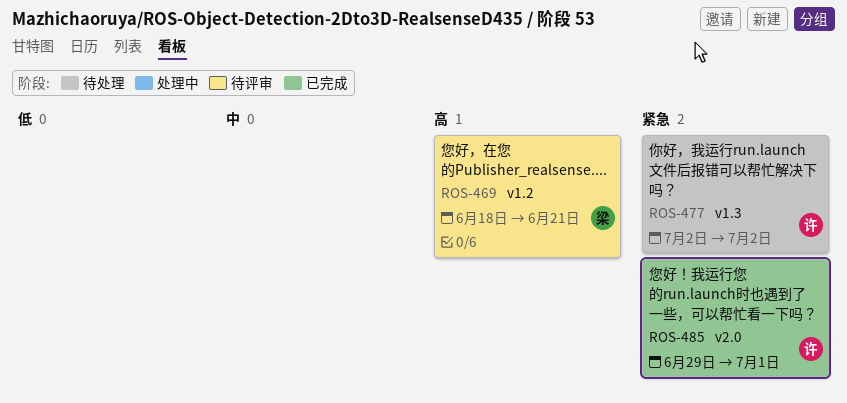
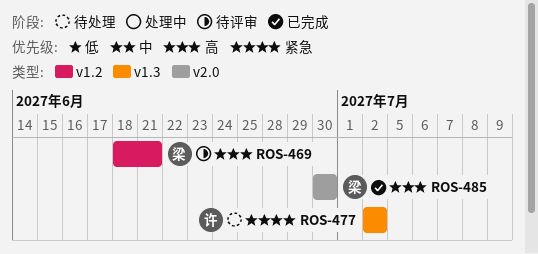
ROS-485, owner: 许 -> 梁
ROS-485, priority: 紧急 -> 高
ROS-485, start: Jun 29 -> Jun 30
ROS-485, due: Jul 1 -> Jun 30

